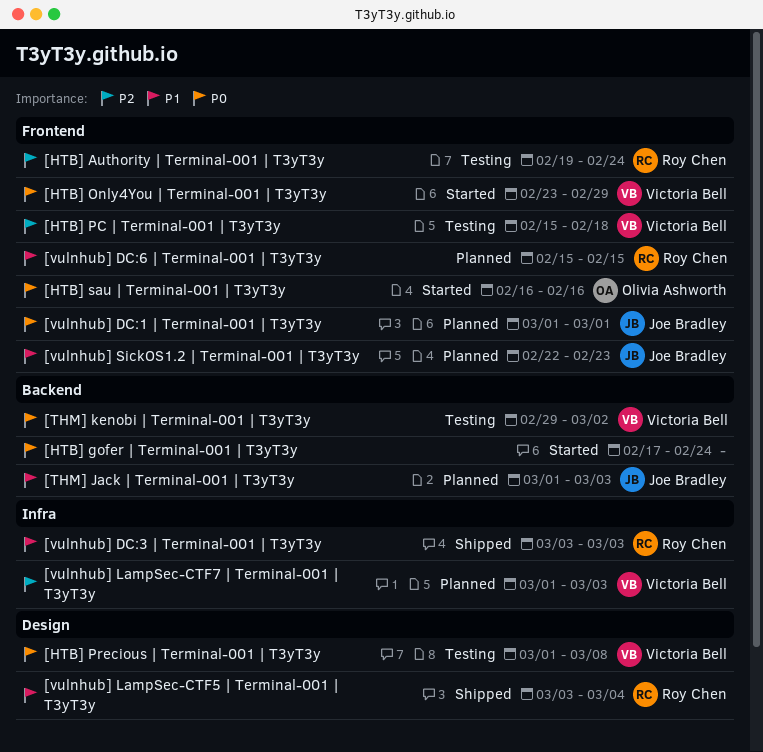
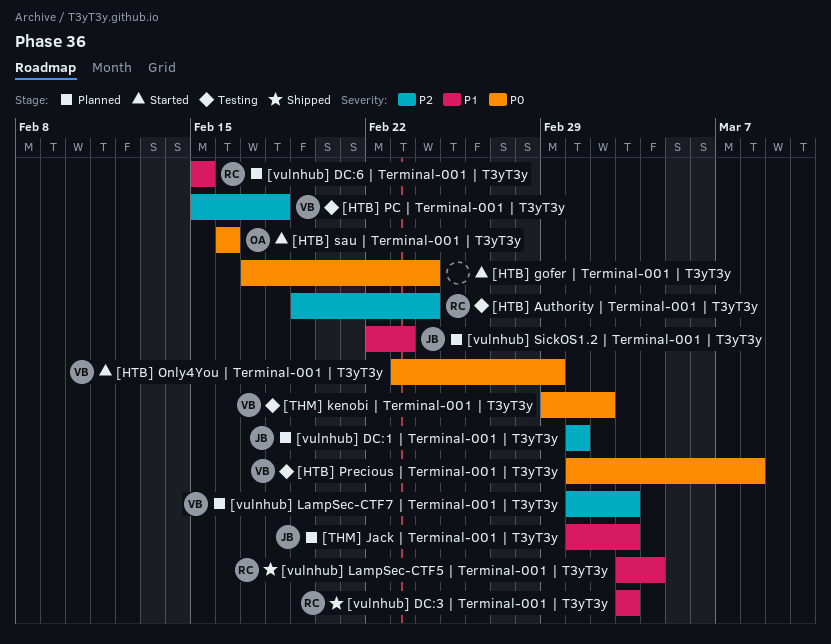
[vulnhub] DC:1 | Terminal-001 | T3yT3y, priority: P0 -> P2

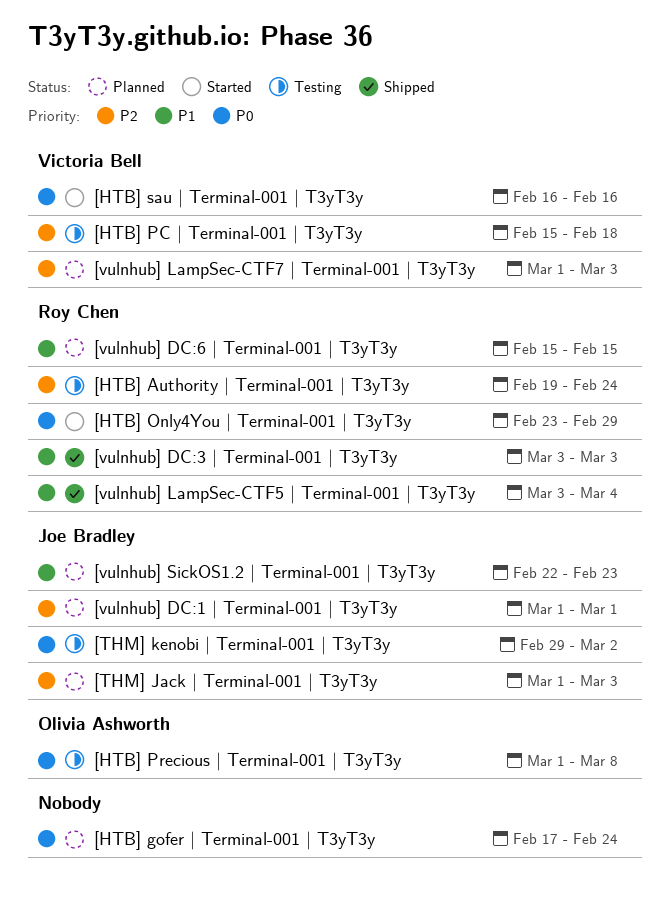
[HTB] gofer | Terminal-001 | T3yT3y, status: Started -> Planned
[HTB] Only4You | Terminal-001 | T3yT3y, owner: Victoria Bell -> Roy Chen
[HTB] Precious | Terminal-001 | T3yT3y, owner: Victoria Bell -> Olivia Ashworth
[HTB] sau | Terminal-001 | T3yT3y, owner: Olivia Ashworth -> Victoria Bell
[THM] Jack | Terminal-001 | T3yT3y, priority: P1 -> P2
[THM] kenobi | Terminal-001 | T3yT3y, owner: Victoria Bell -> Joe Bradley

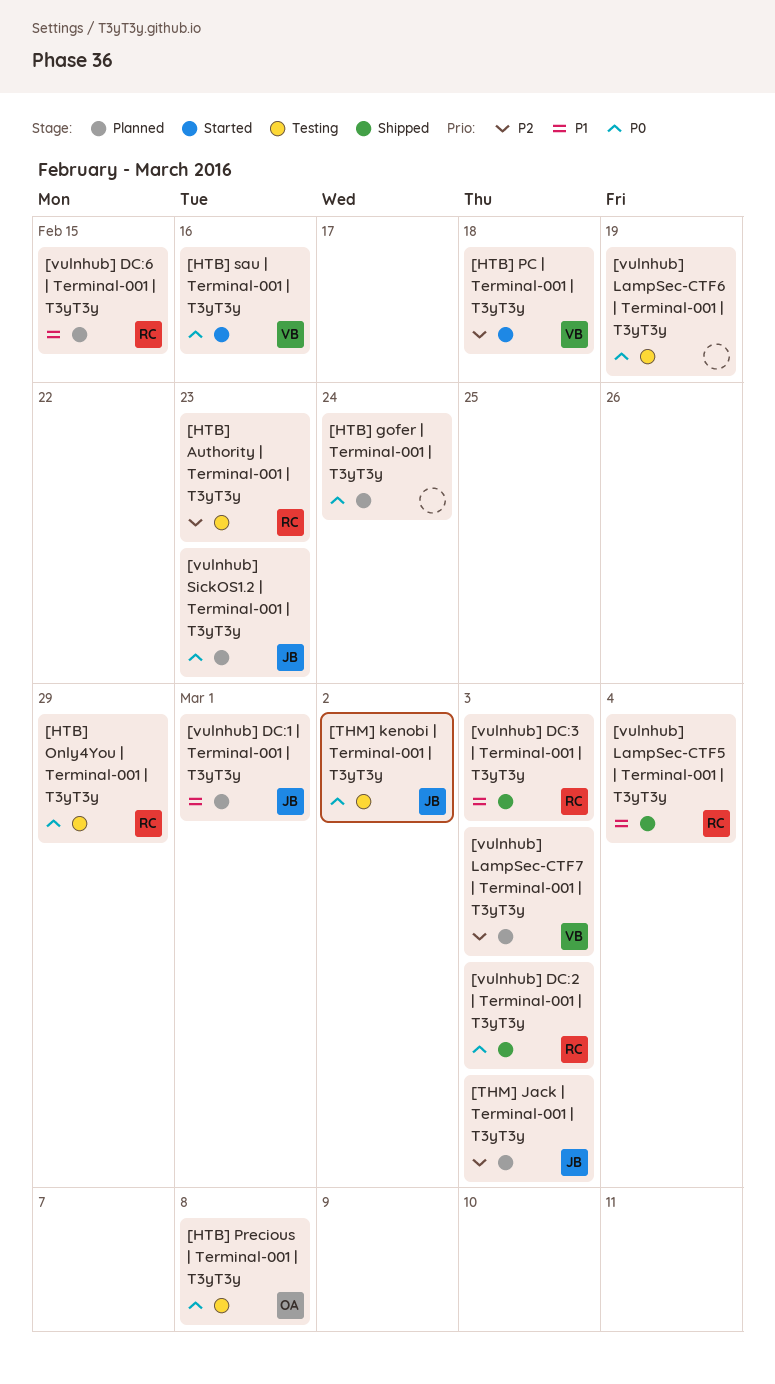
[HTB] Authority | Terminal-001 | T3yT3y, due: Feb 24 -> Feb 23
[HTB] Only4You | Terminal-001 | T3yT3y, status: Started -> Testing
[HTB] PC | Terminal-001 | T3yT3y, status: Testing -> Started
[vulnhub] DC:1 | Terminal-001 | T3yT3y, priority: P2 -> P1
[vulnhub] DC:2 | Terminal-001 | T3yT3y: none -> present
[vulnhub] LampSec-CTF6 | Terminal-001 | T3yT3y: none -> present
[vulnhub] SickOS1.2 | Terminal-001 | T3yT3y, priority: P1 -> P0

